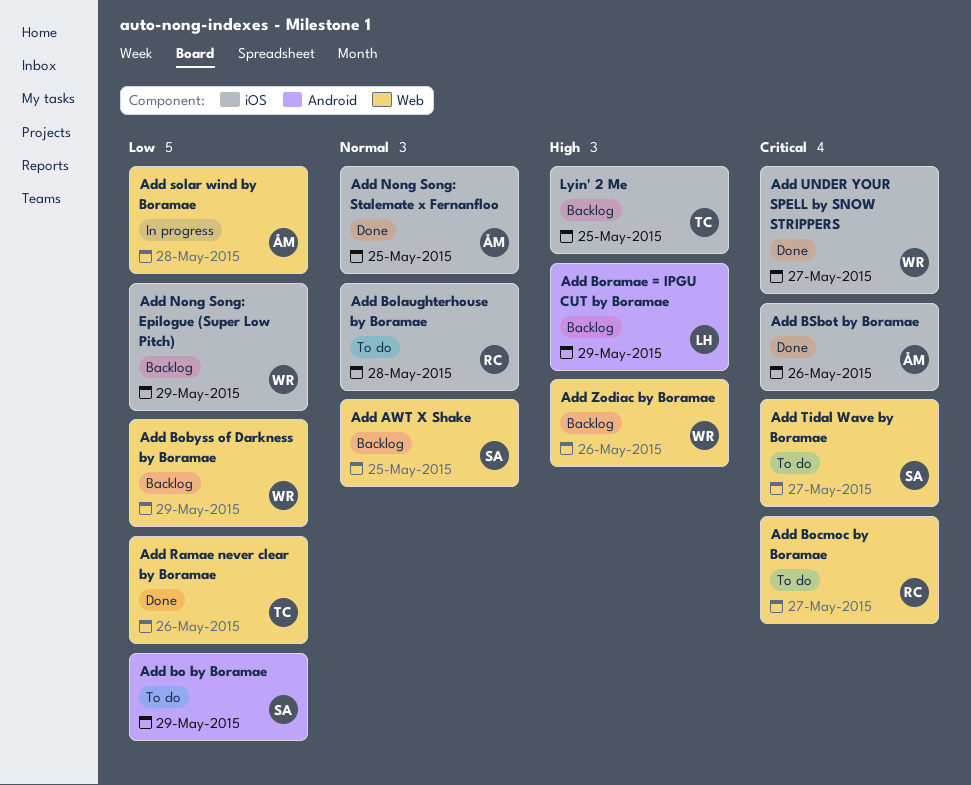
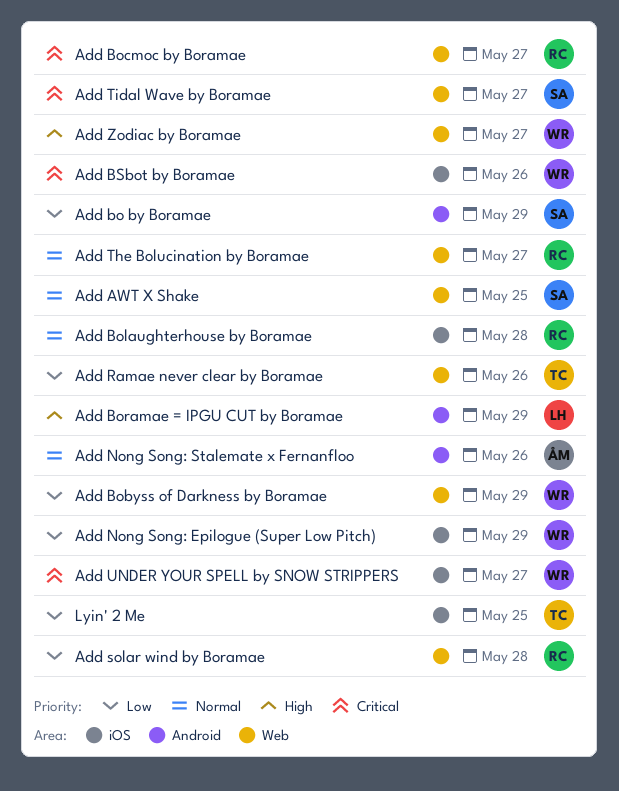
Add BSbot by Boramae, owner: ÅM -> WR
Add Nong Song: Stalemate x Fernanfloo, label: iOS -> Android
Add Nong Song: Stalemate x Fernanfloo, due: May 25 -> May 26
Add solar wind by Boramae, owner: ÅM -> RC
Add The Bolucination by Boramae: none -> present
Add Zodiac by Boramae, due: May 26 -> May 27
Lyin' 2 Me, priority: High -> Low

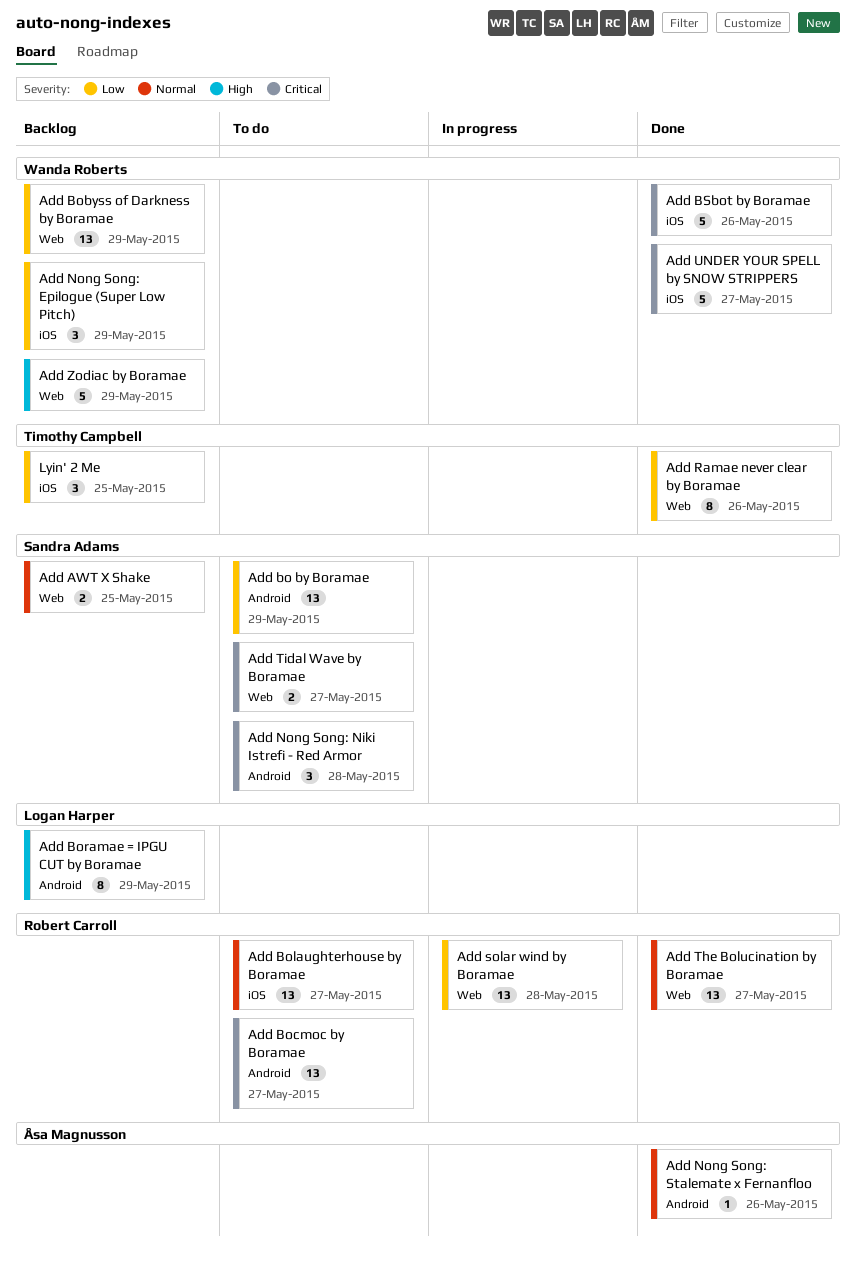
Add Bocmoc by Boramae, label: Web -> Android
Add Bolaughterhouse by Boramae, due: May 28 -> May 27
Add Nong Song: Niki Istrefi - Red Armor: none -> present
Add Zodiac by Boramae, due: May 27 -> May 29

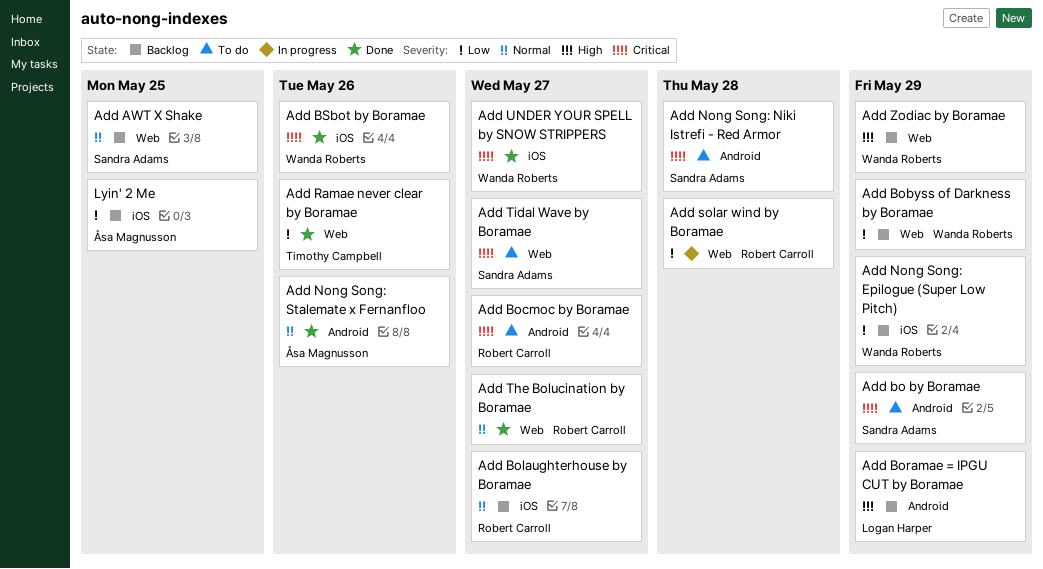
Add bo by Boramae, priority: Low -> Critical
Add Bolaughterhouse by Boramae, status: To do -> Backlog
Lyin' 2 Me, owner: Timothy Campbell -> Åsa Magnusson

